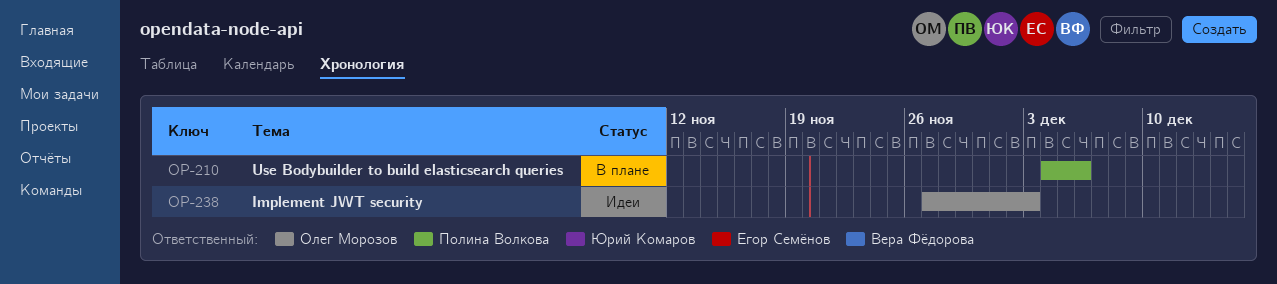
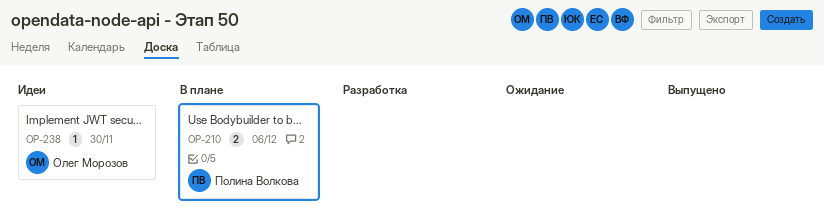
OP-238, due: Dec 3 -> Nov 30

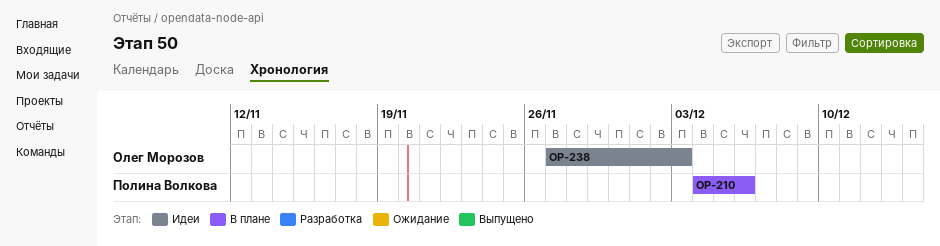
OP-238, due: Nov 30 -> Dec 3

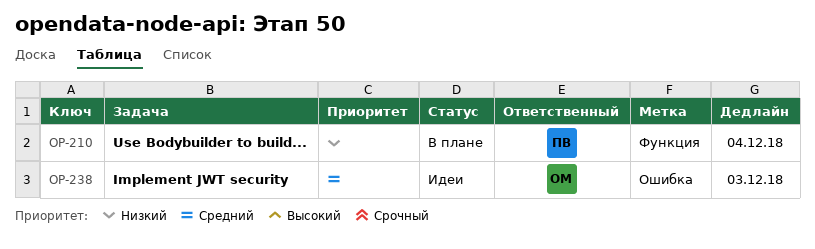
OP-210, due: Dec 6 -> Dec 4

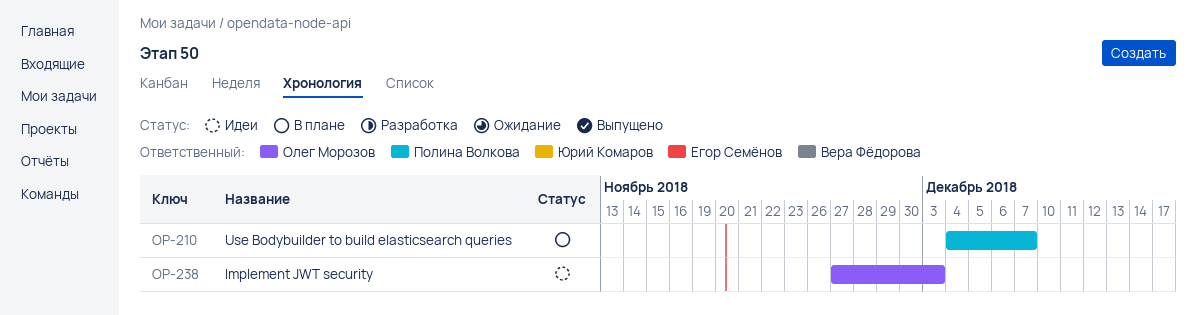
OP-210, due: Dec 4 -> Dec 7

